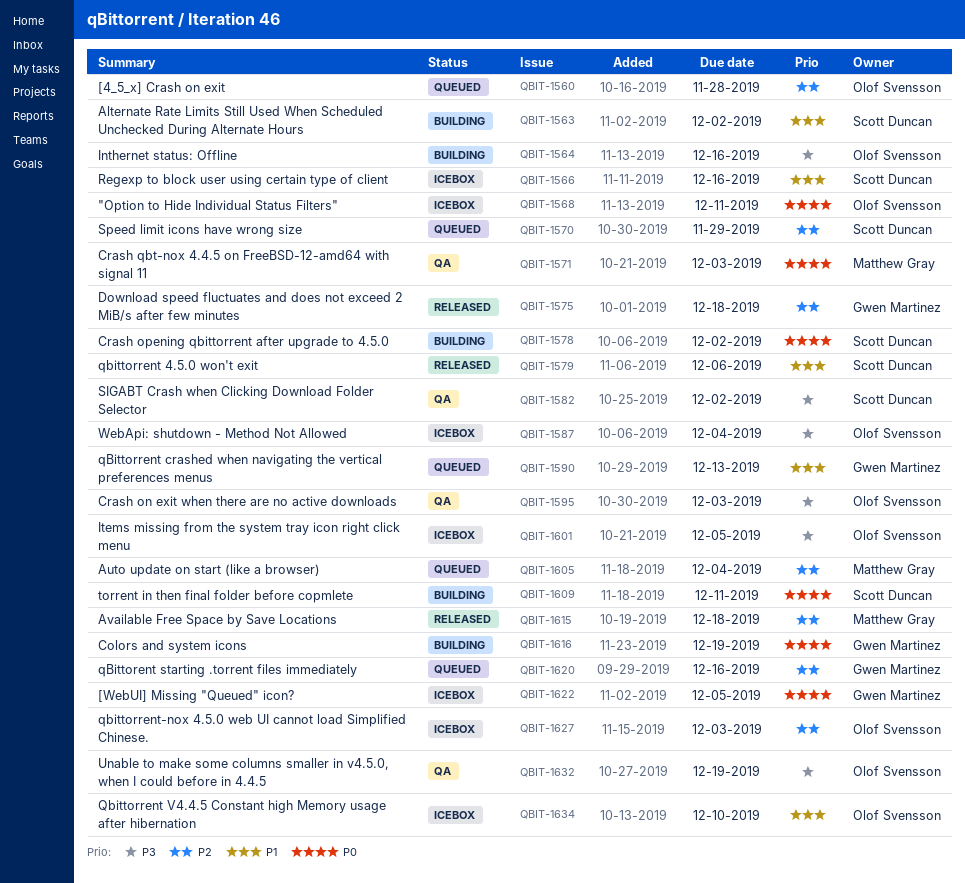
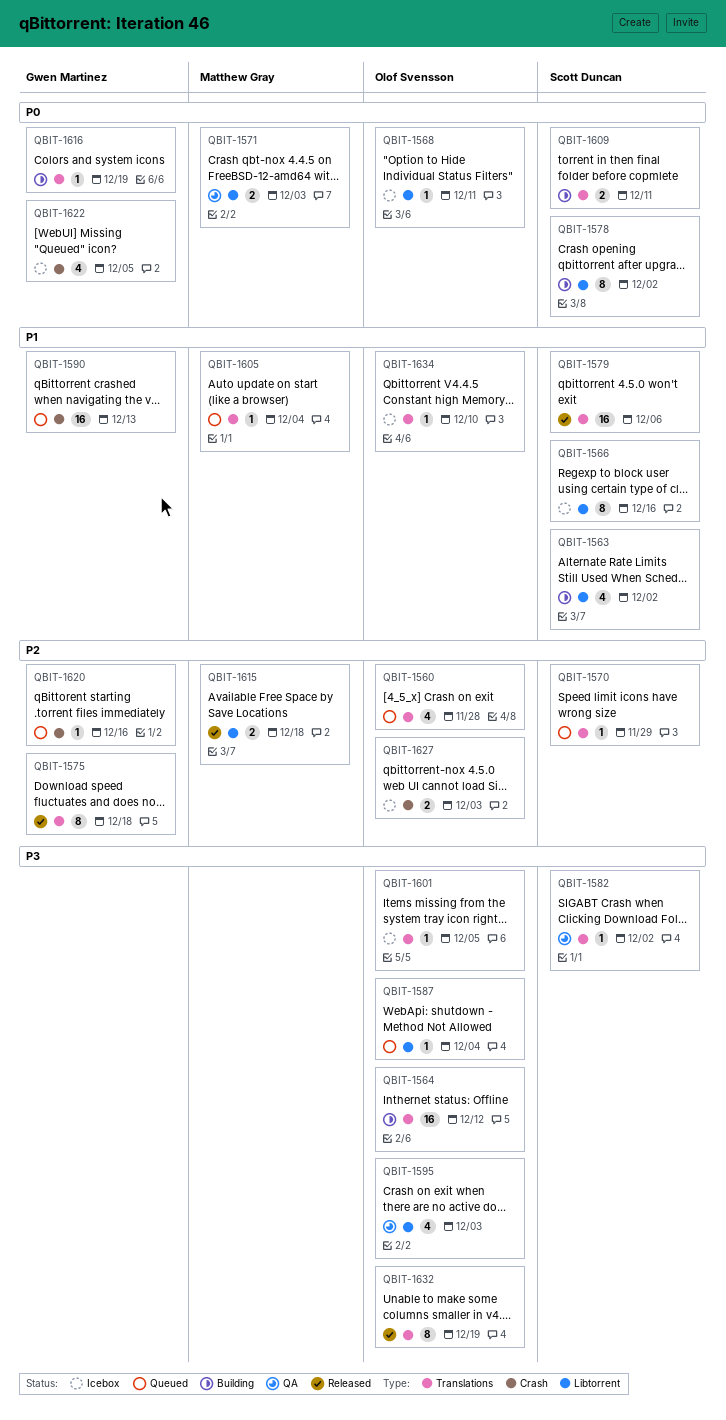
QBIT-1564, due: Dec 16 -> Dec 12
QBIT-1587, status: Icebox -> Queued
QBIT-1605, priority: P2 -> P1
QBIT-1632, status: QA -> Released

